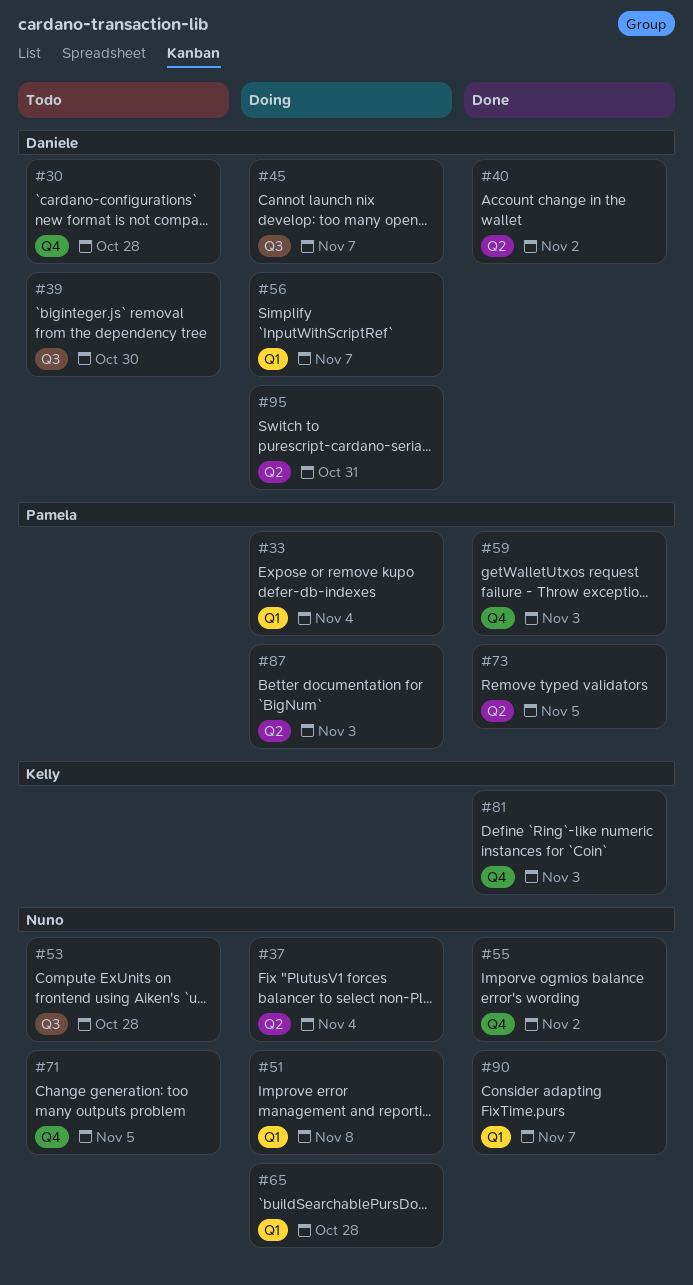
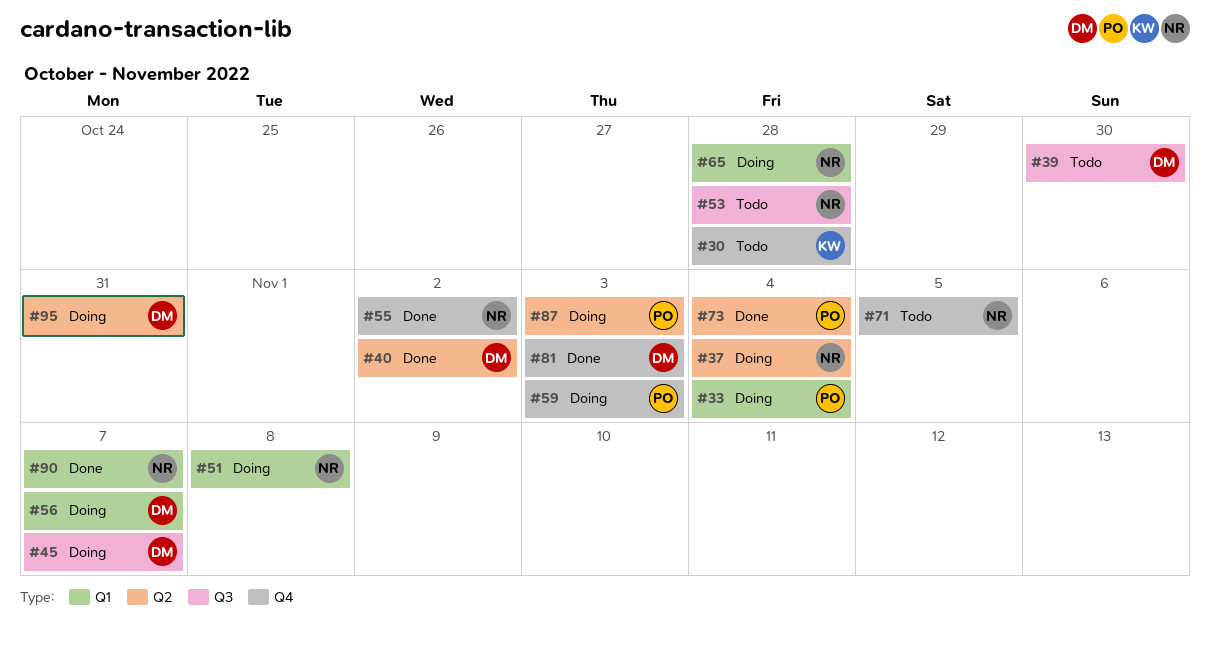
#30, owner: Daniele -> Kelly
#59, status: Done -> Doing
#73, due: Nov 5 -> Nov 4
#81, owner: Kelly -> Daniele

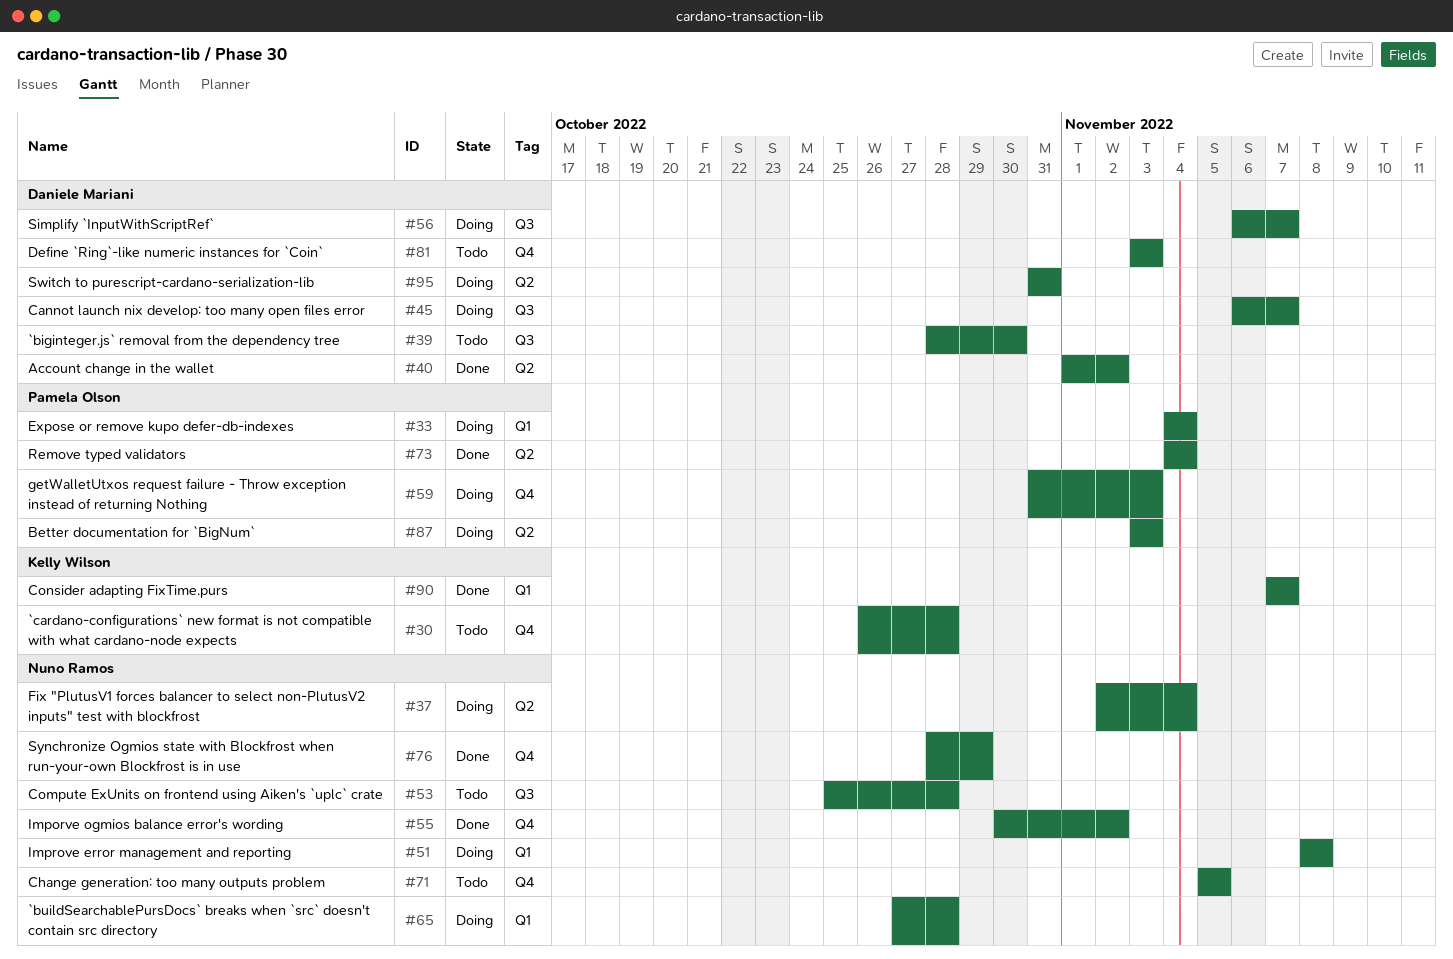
#56, label: Q1 -> Q3
#76: none -> present
#81, status: Done -> Todo
#90, owner: Nuno Ramos -> Kelly Wilson

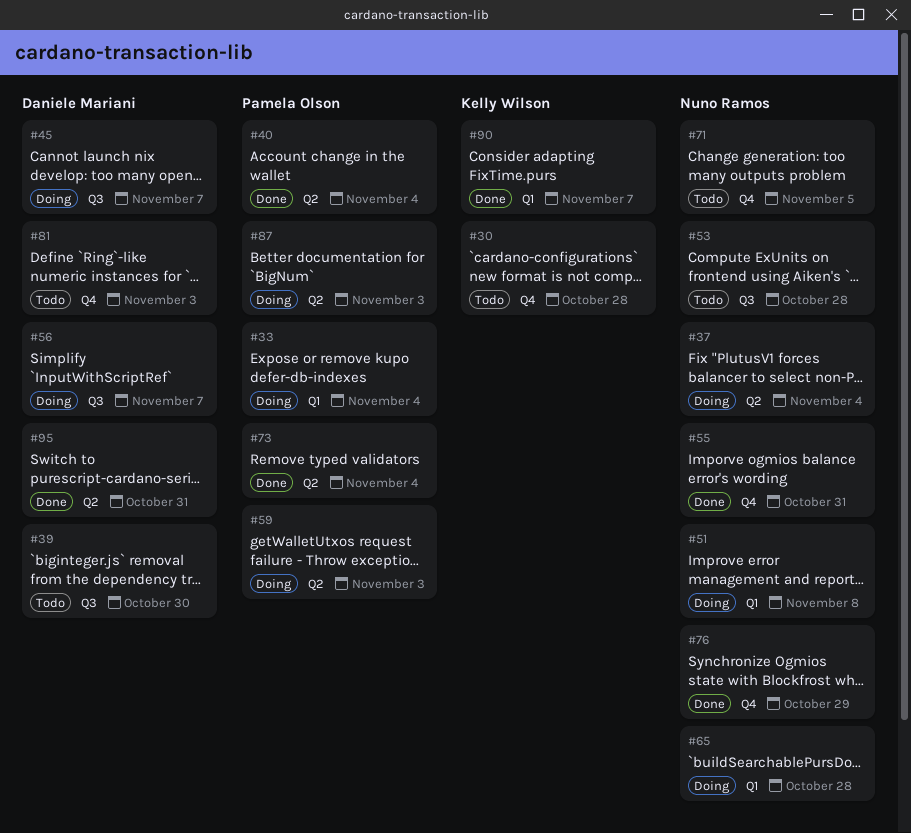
#40, owner: Daniele Mariani -> Pamela Olson
#40, due: Nov 2 -> Nov 4
#55, due: Nov 2 -> Oct 31
#59, label: Q4 -> Q2
#95, status: Doing -> Done

